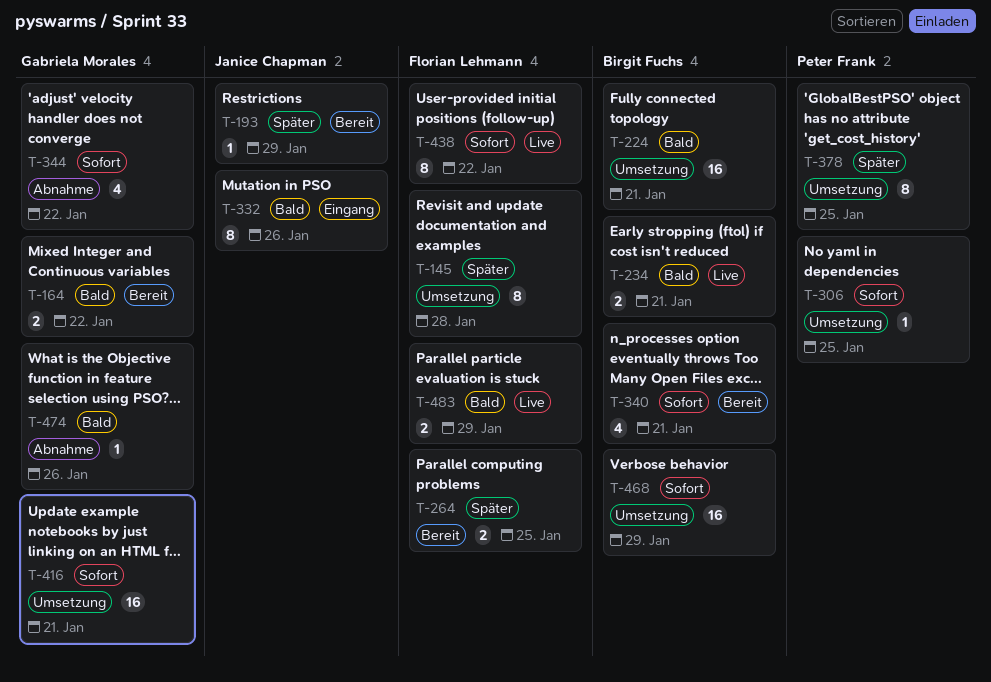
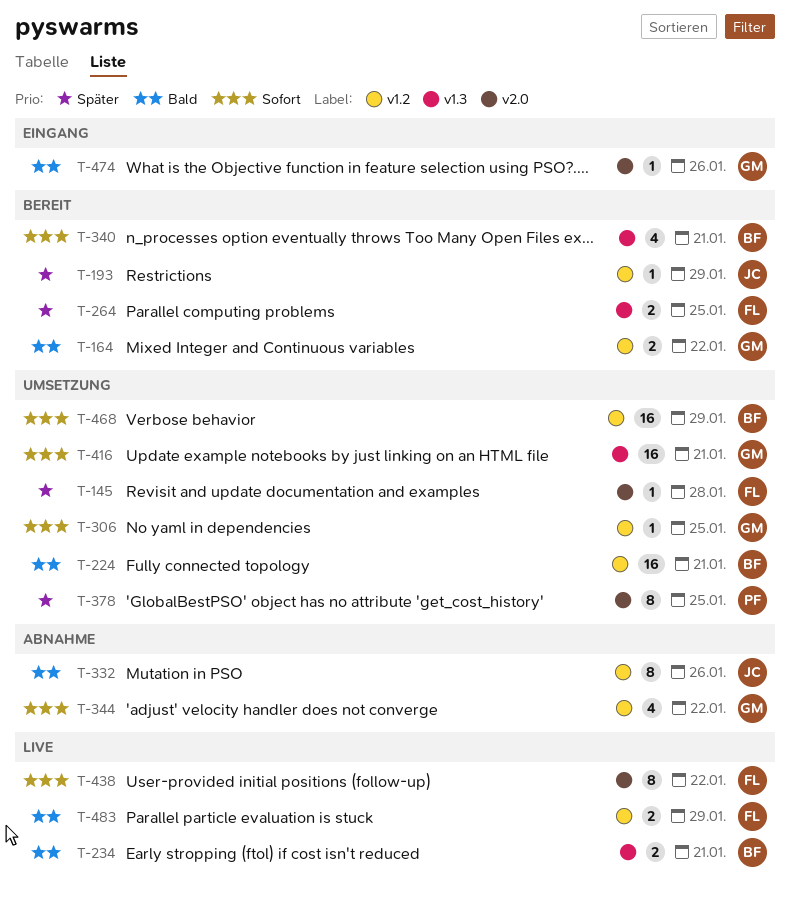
T-145, estimate: 8 -> 1
T-306, owner: Peter Frank -> Gabriela Morales
T-332, status: Eingang -> Abnahme
T-474, status: Abnahme -> Eingang

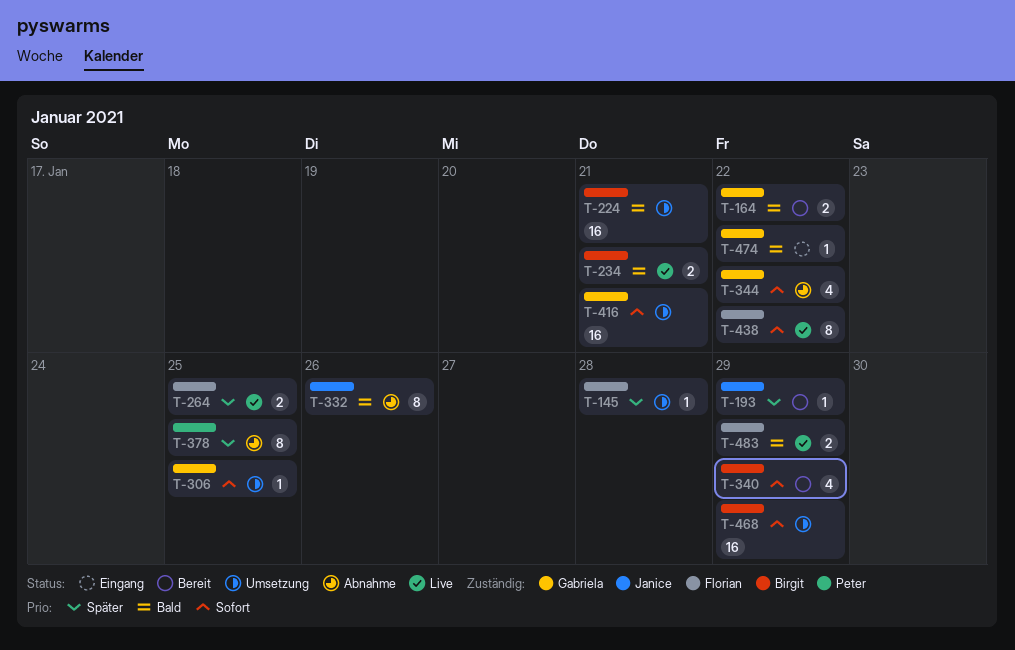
T-264, status: Bereit -> Live
T-340, due: Jan 21 -> Jan 29
T-378, status: Umsetzung -> Abnahme
T-474, due: Jan 26 -> Jan 22

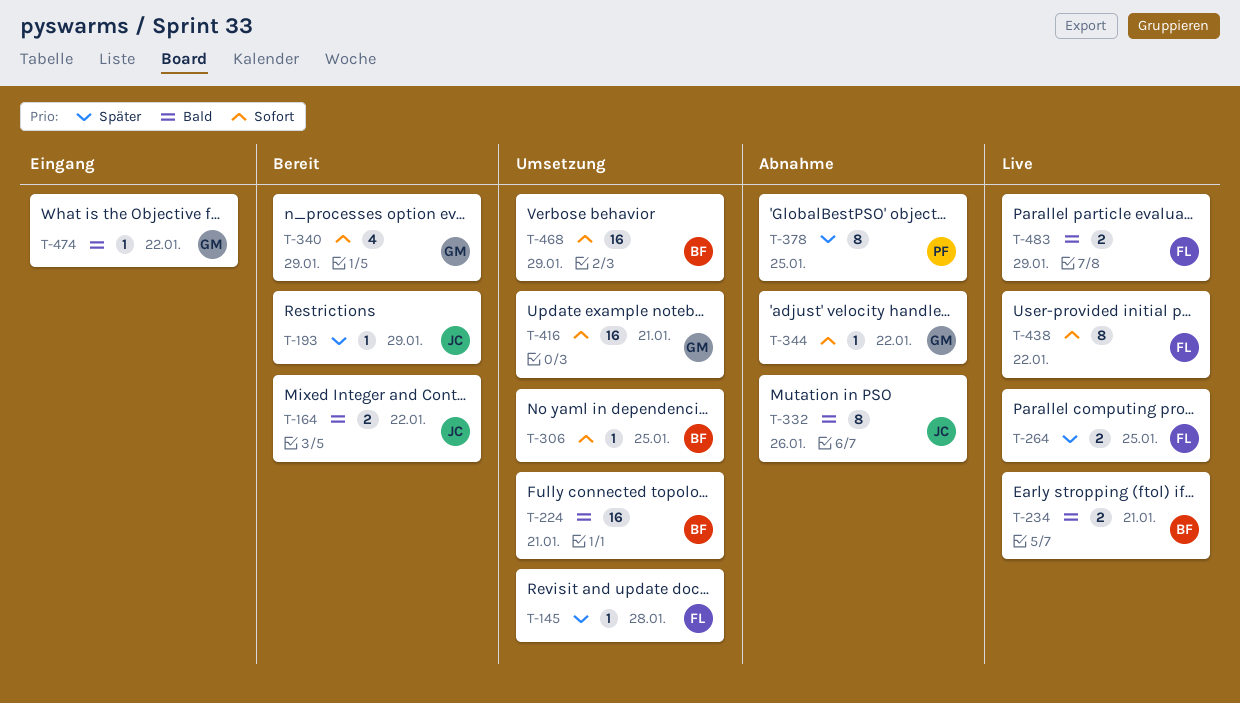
T-164, owner: Gabriela -> Janice
T-306, owner: Gabriela -> Birgit
T-340, owner: Birgit -> Gabriela
T-344, estimate: 4 -> 1

